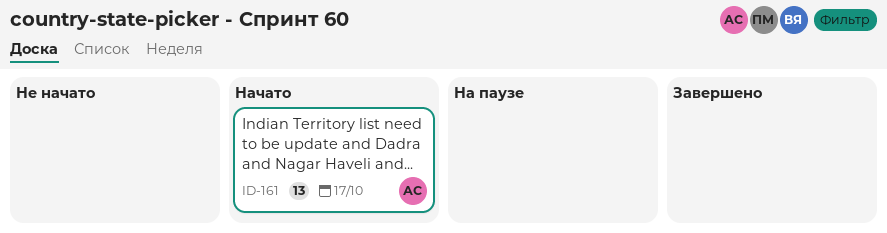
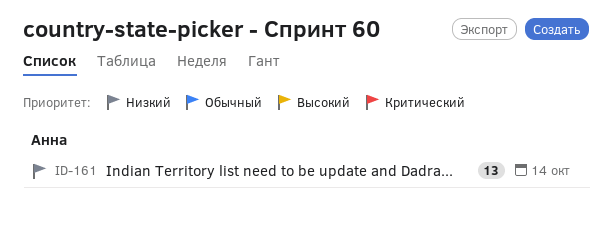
ID-161, due: Oct 17 -> Oct 14

